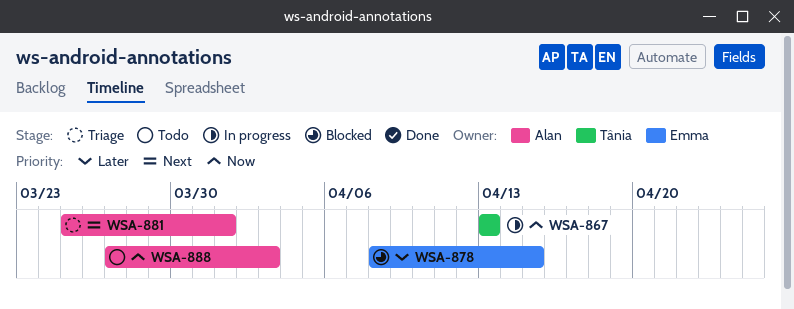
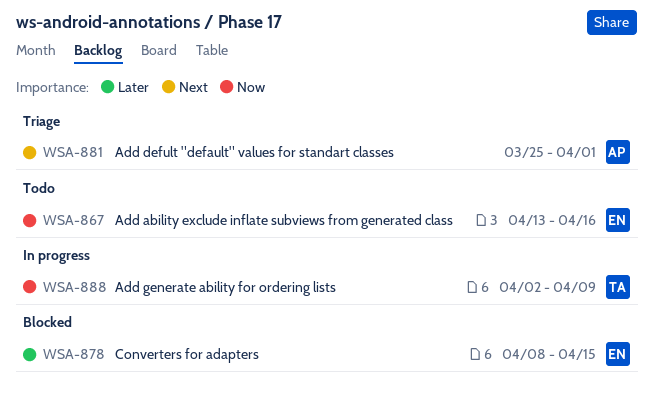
WSA-867, status: In progress -> Todo
WSA-867, owner: Tânia -> Emma
WSA-867, due: Apr 13 -> Apr 16
WSA-888, status: Todo -> In progress
WSA-888, owner: Alan -> Tânia
WSA-888, start: Mar 27 -> Apr 2
WSA-888, due: Apr 3 -> Apr 9

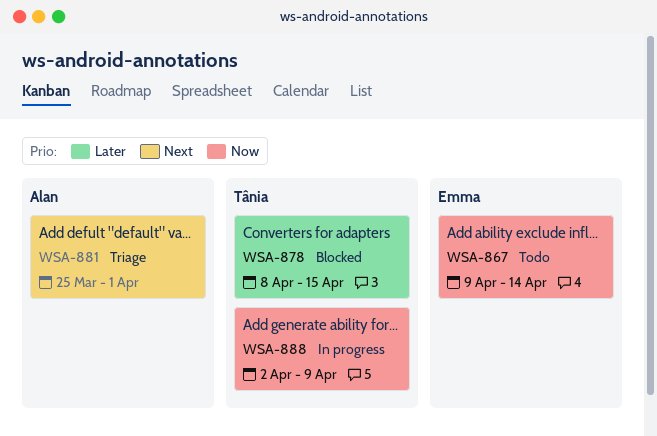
WSA-867, start: Apr 13 -> Apr 9
WSA-867, due: Apr 16 -> Apr 14
WSA-878, owner: Emma -> Tânia

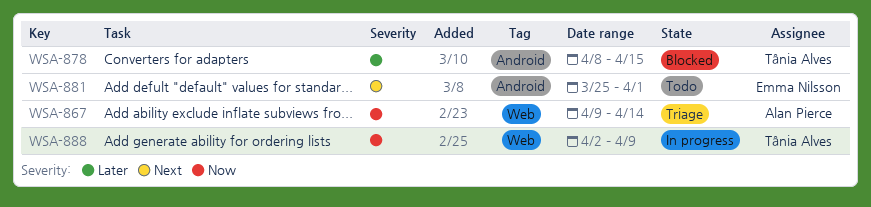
WSA-867, status: Todo -> Triage
WSA-867, owner: Emma Nilsson -> Alan Pierce
WSA-881, status: Triage -> Todo
WSA-881, owner: Alan Pierce -> Emma Nilsson

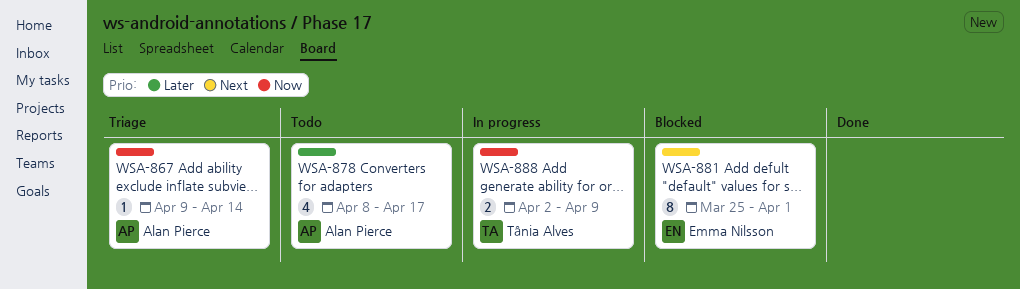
WSA-878, status: Blocked -> Todo
WSA-878, owner: Tânia Alves -> Alan Pierce
WSA-878, due: Apr 15 -> Apr 17
WSA-881, status: Todo -> Blocked

